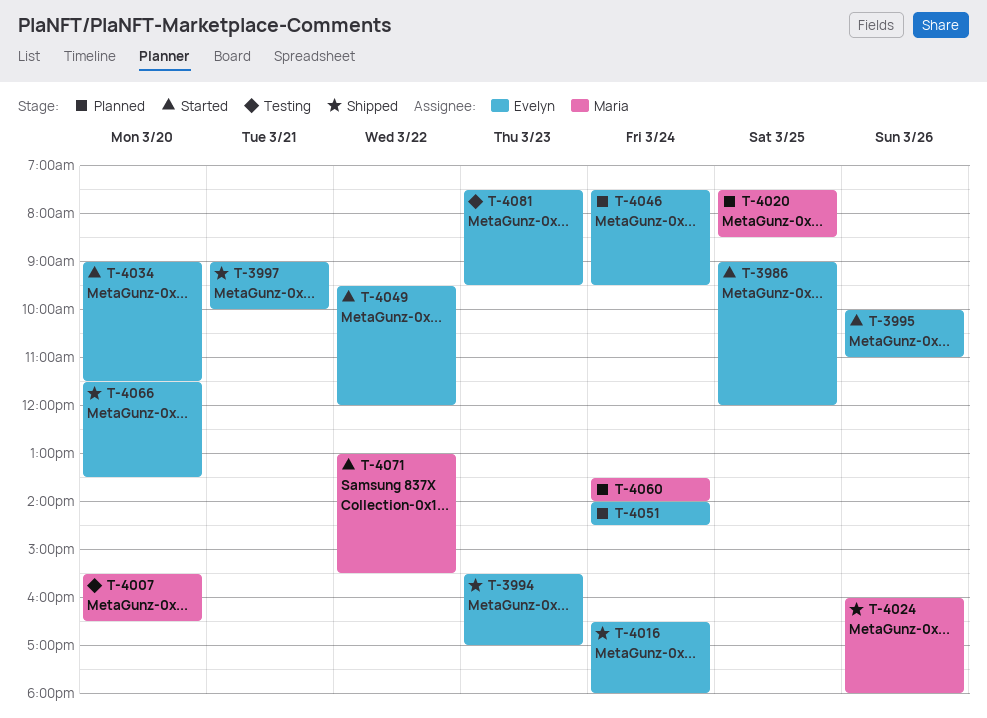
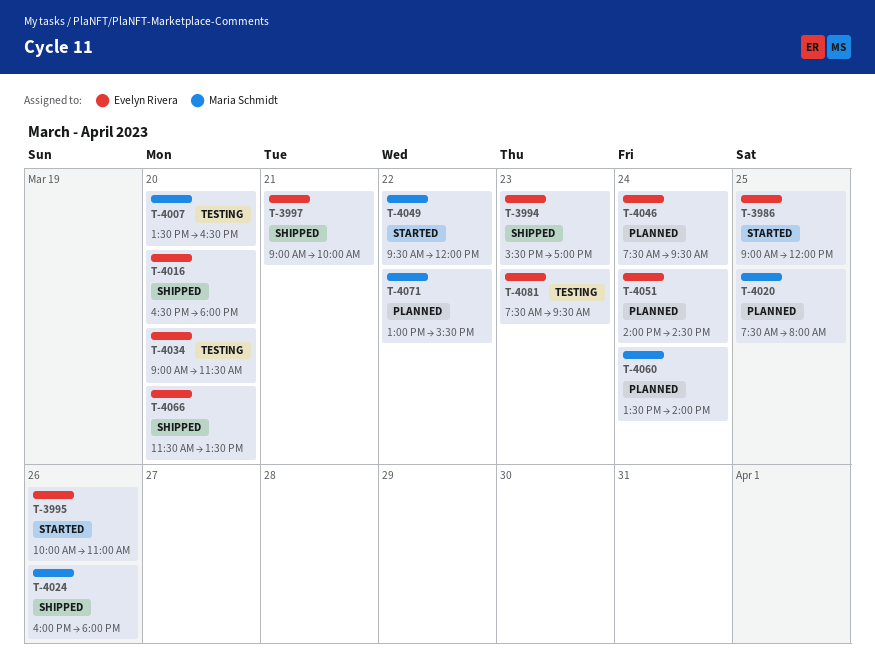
T-4007, begins: 15:30 -> 13:30
T-4016, day: Mar 24 -> Mar 20
T-4020, ends: 08:30 -> 08:00
T-4034, status: Started -> Testing
T-4049, owner: Evelyn Rivera -> Maria Schmidt
T-4071, status: Started -> Planned

